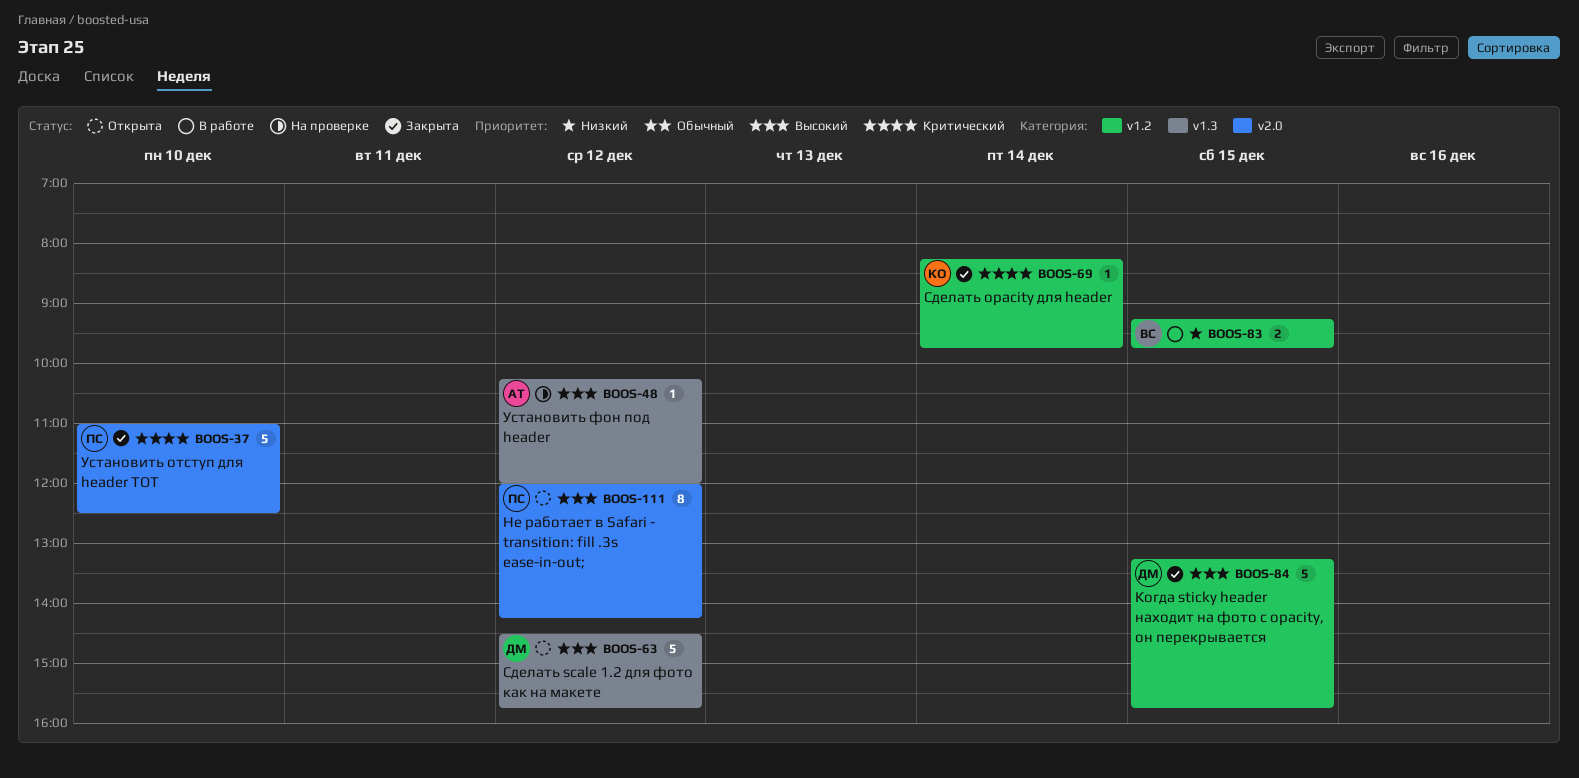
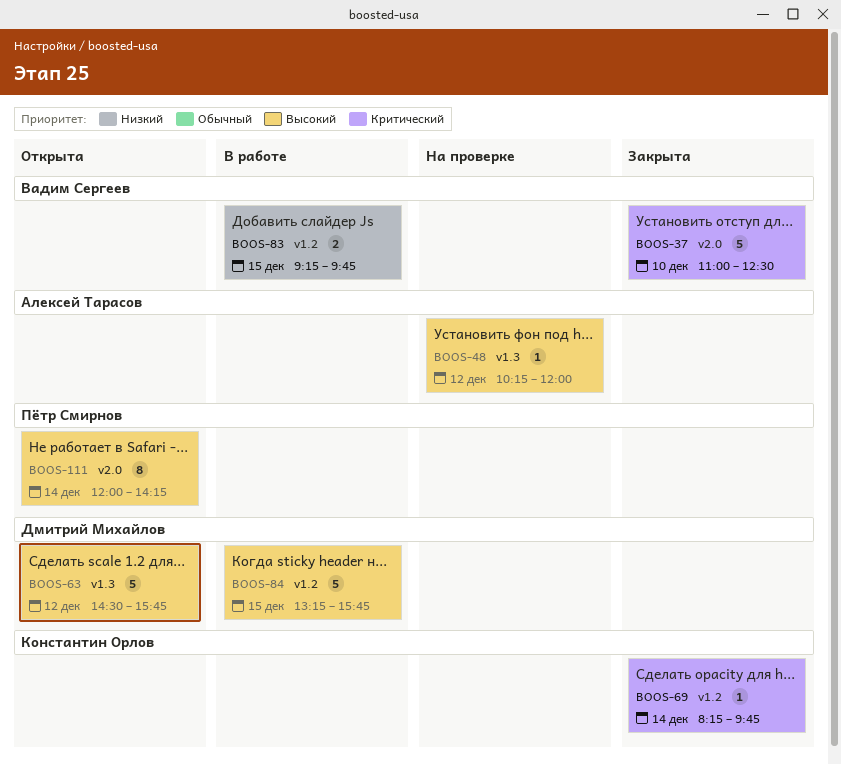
BOOS-37, owner: Пётр Смирнов -> Вадим Сергеев
BOOS-84, status: Закрыта -> В работе
BOOS-111, day: Dec 12 -> Dec 14

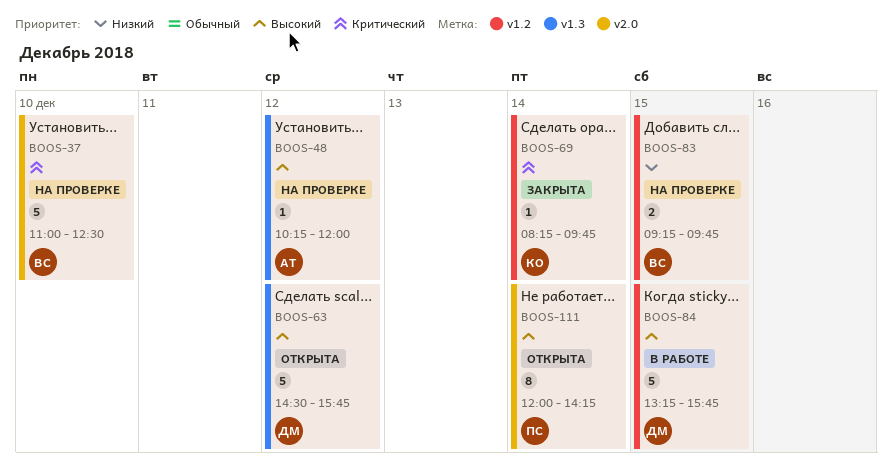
BOOS-37, status: Закрыта -> На проверке
BOOS-83, status: В работе -> На проверке

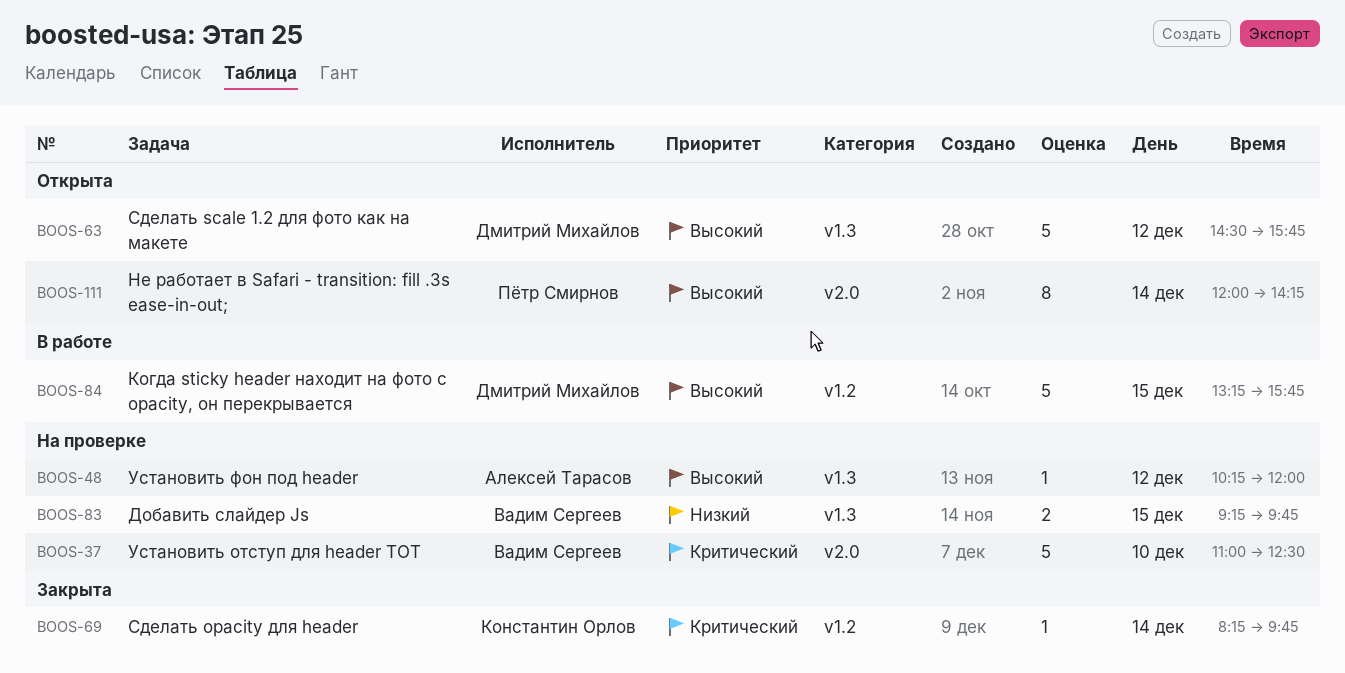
BOOS-83, label: v1.2 -> v1.3

